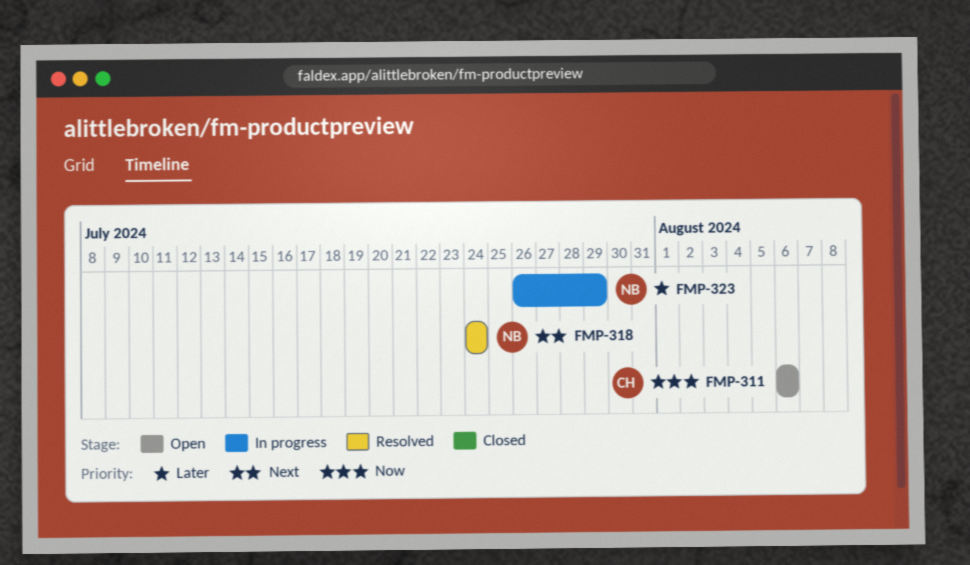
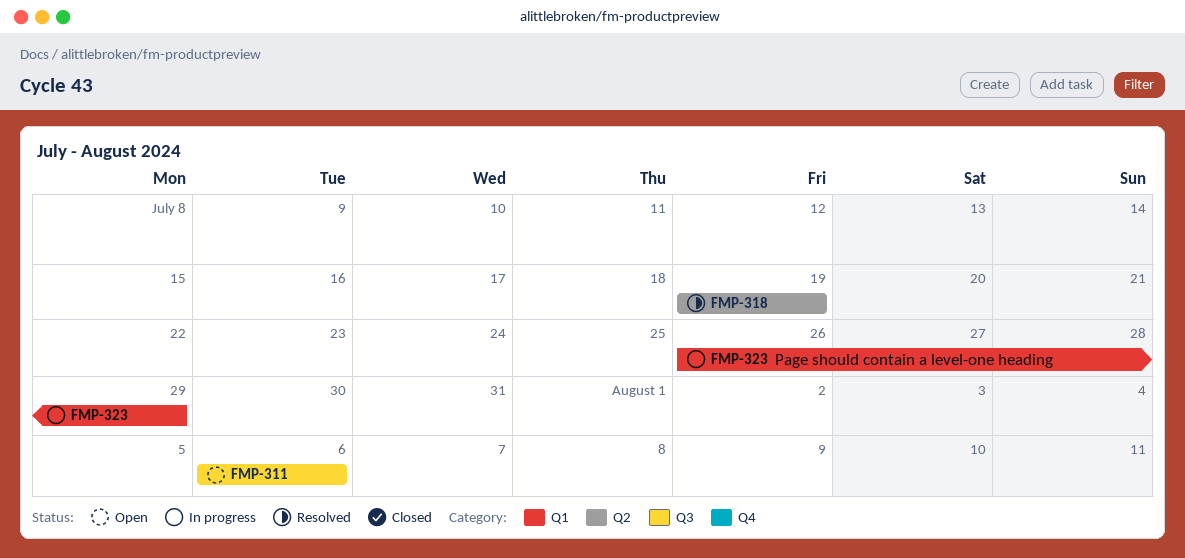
FMP-318, start: Jul 24 -> Jul 19
FMP-318, due: Jul 24 -> Jul 19

